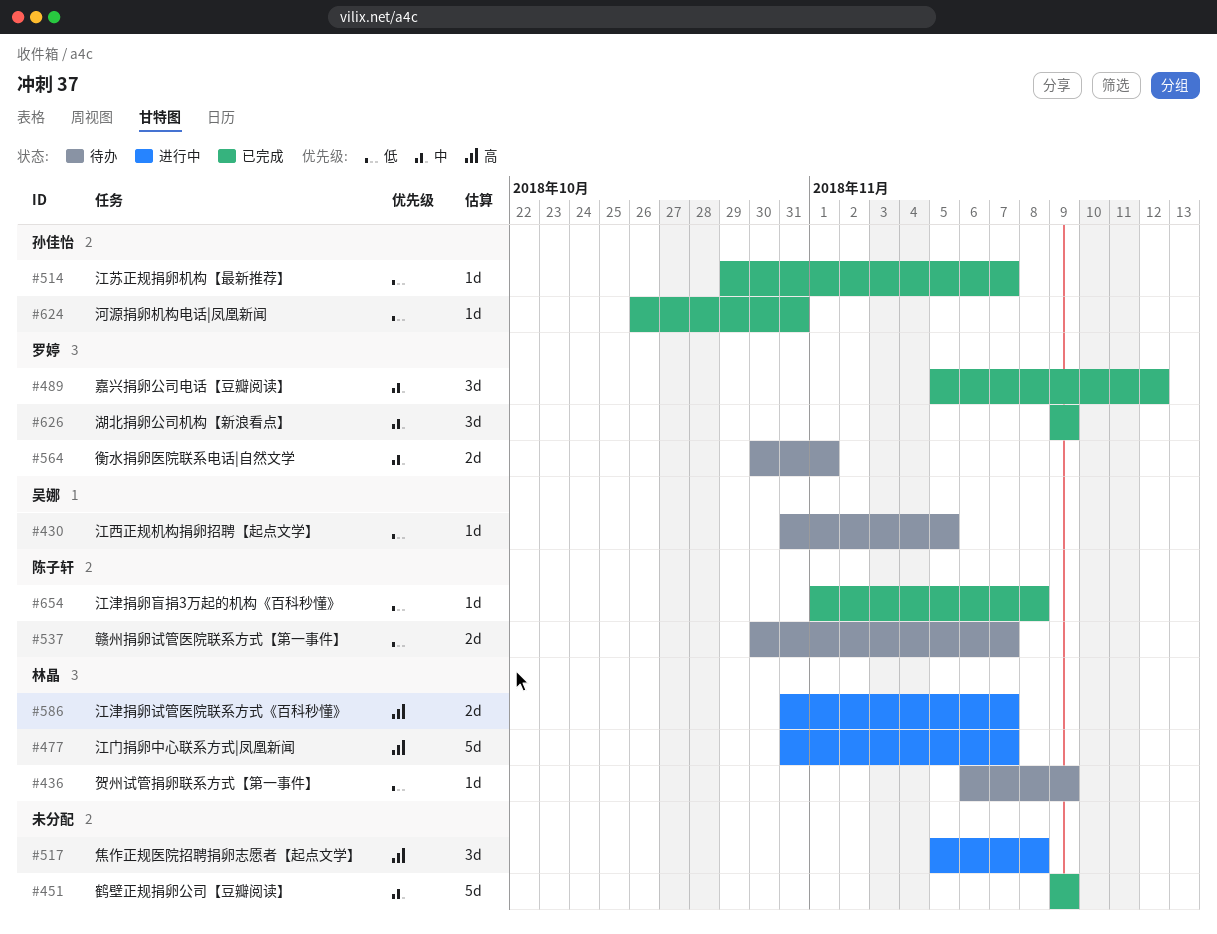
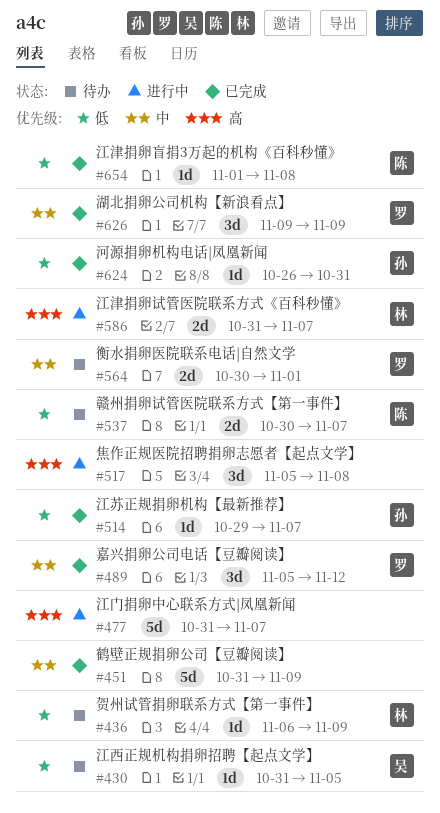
#451, start: Nov 9 -> Oct 31
#477, owner: 林晶 -> none

